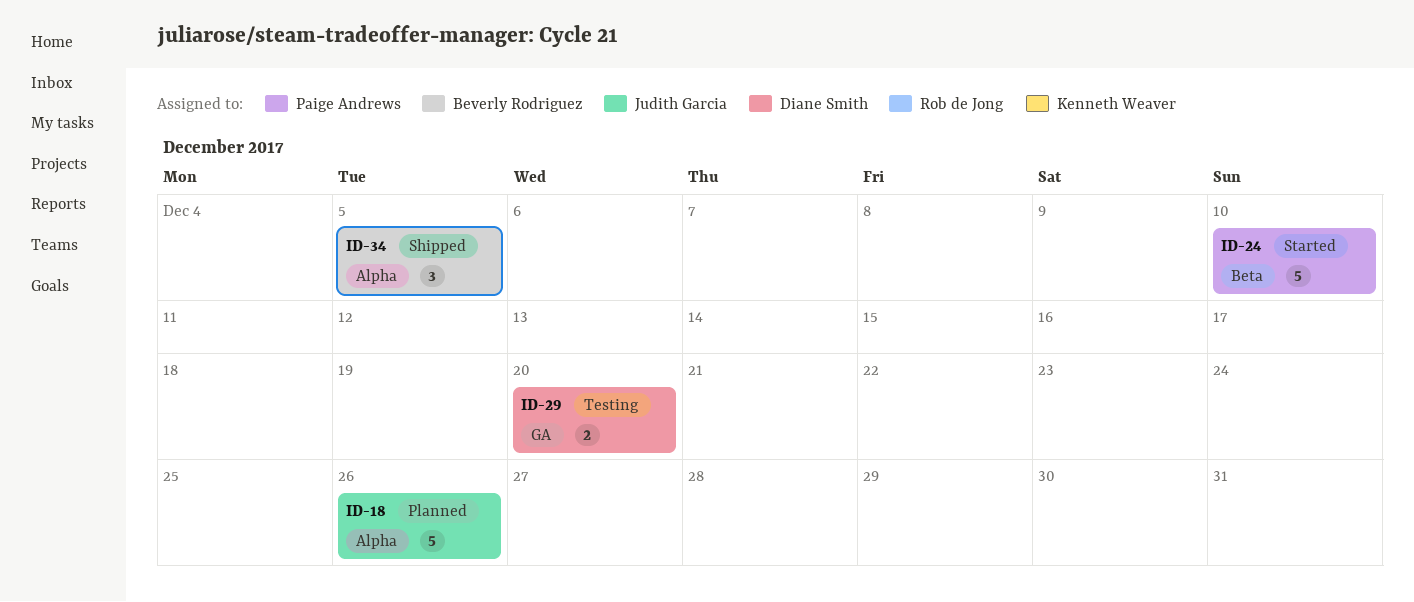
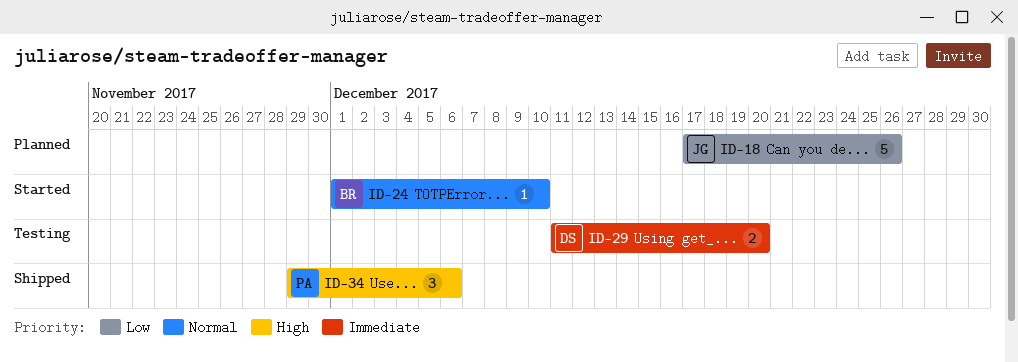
ID-24, owner: Paige Andrews -> Beverly Rodriguez
ID-24, estimate: 5 -> 1
ID-34, owner: Beverly Rodriguez -> Paige Andrews
ID-34, due: Dec 5 -> Dec 6

